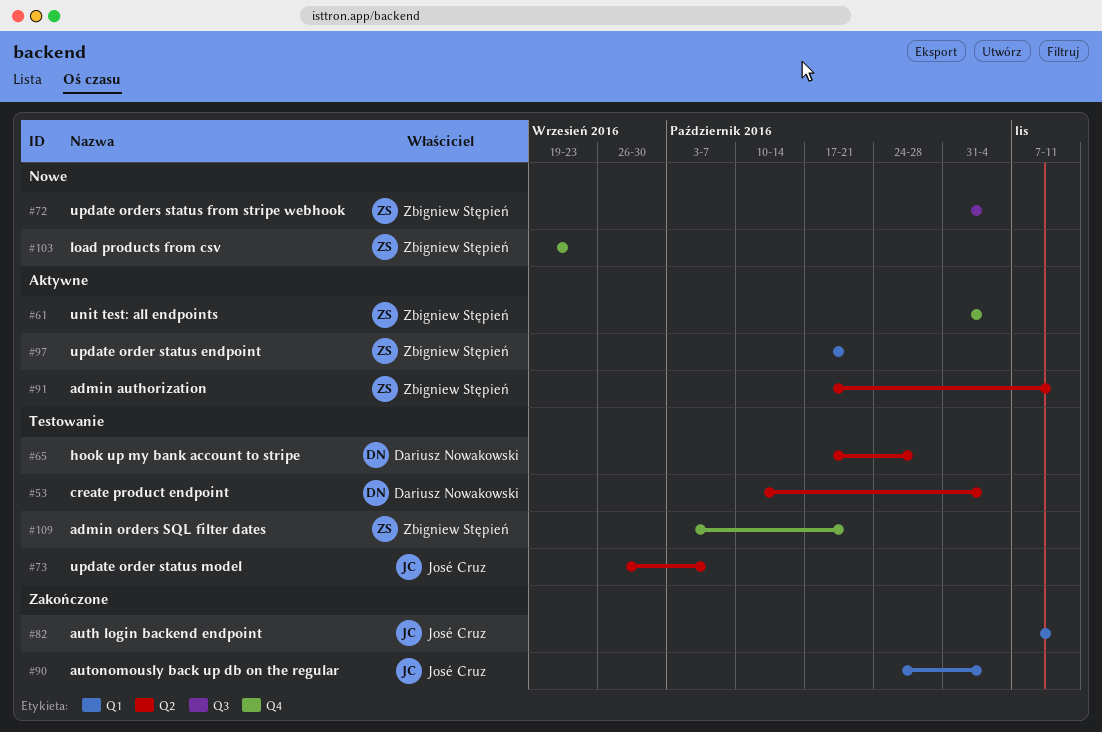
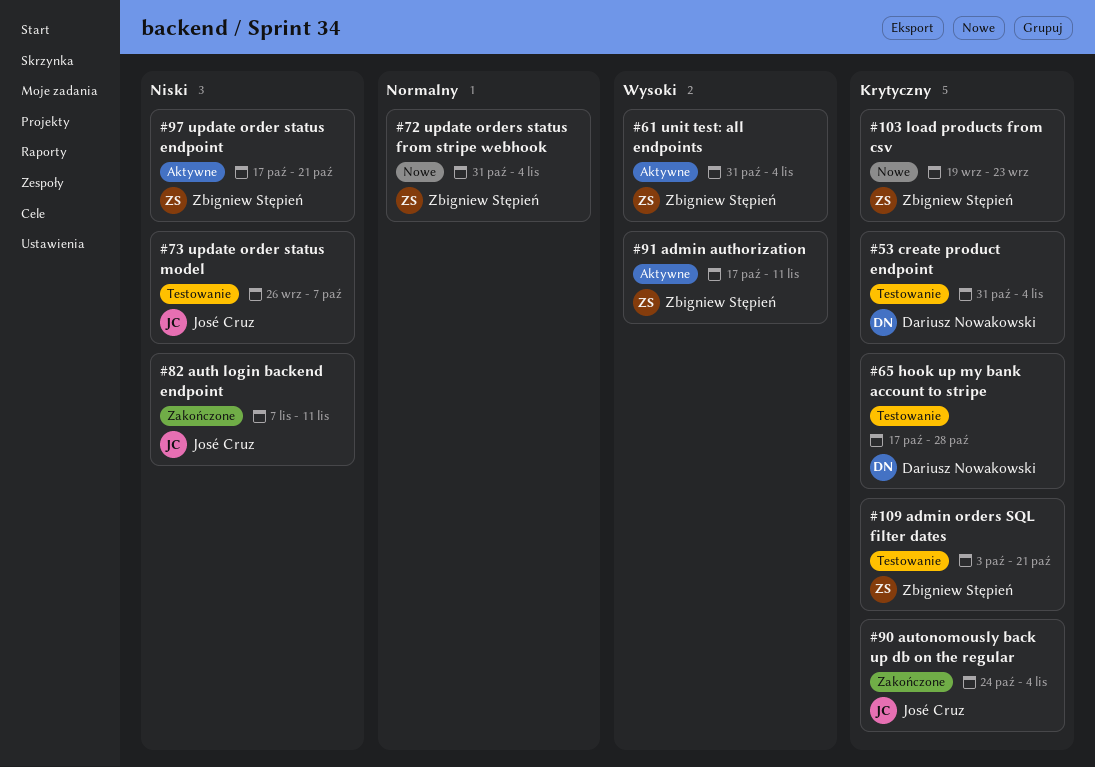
#53, start: Oct 10 -> Oct 31

